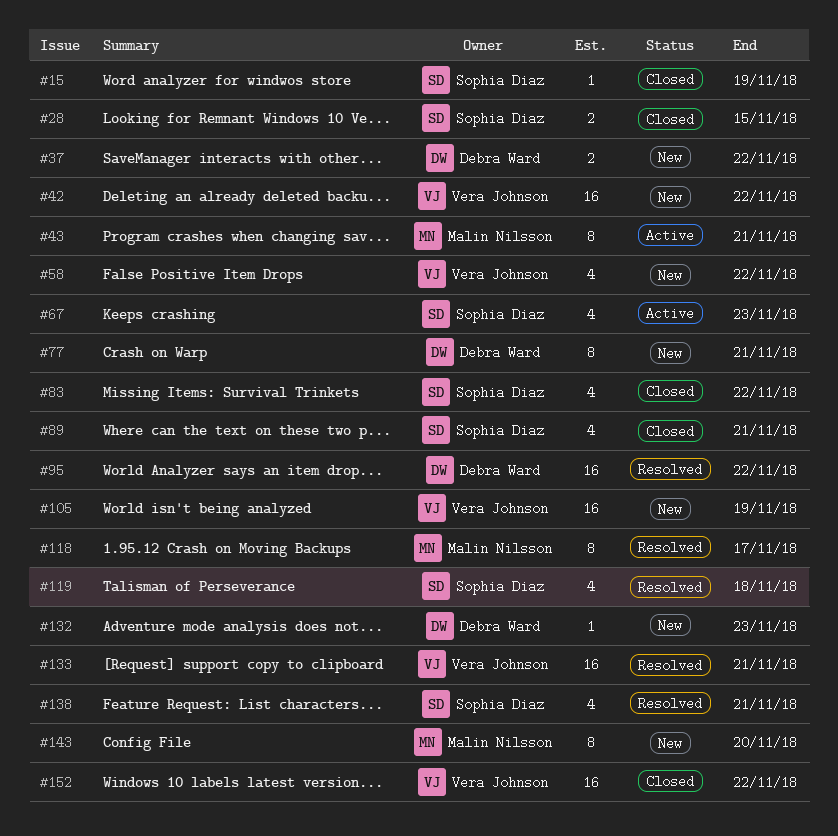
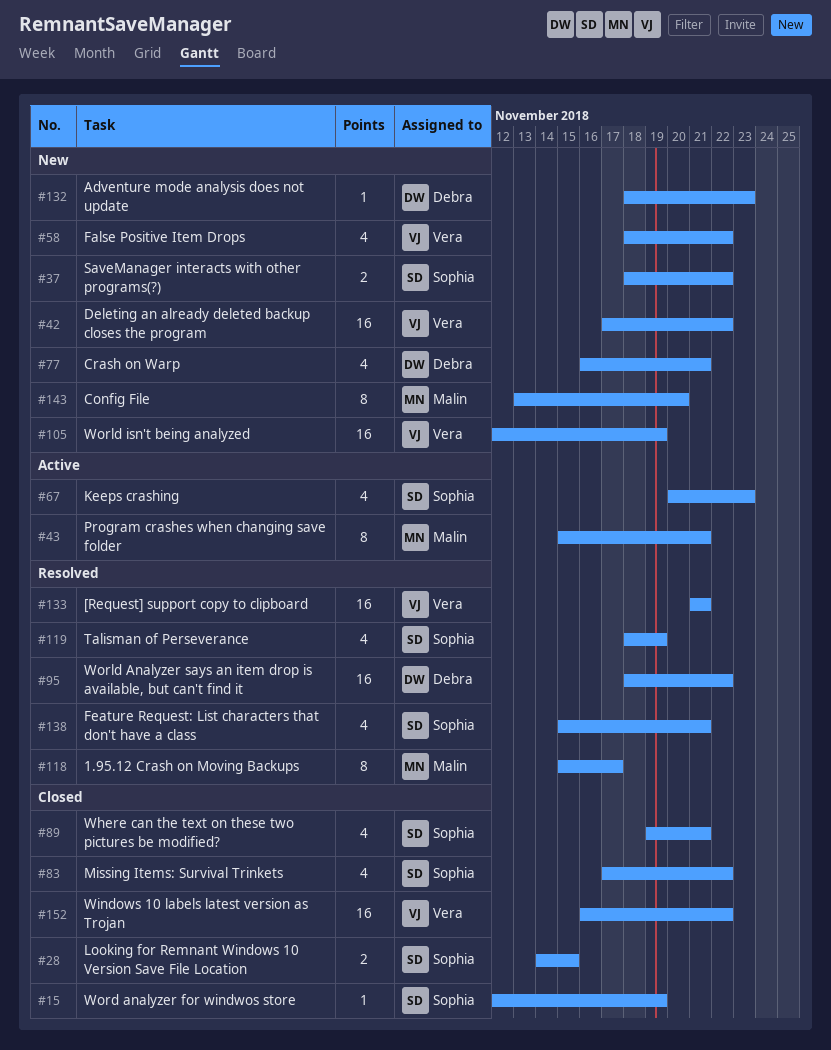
#37, owner: Debra Ward -> Sophia Diaz
#77, estimate: 8 -> 4
#119, due: Nov 18 -> Nov 19

